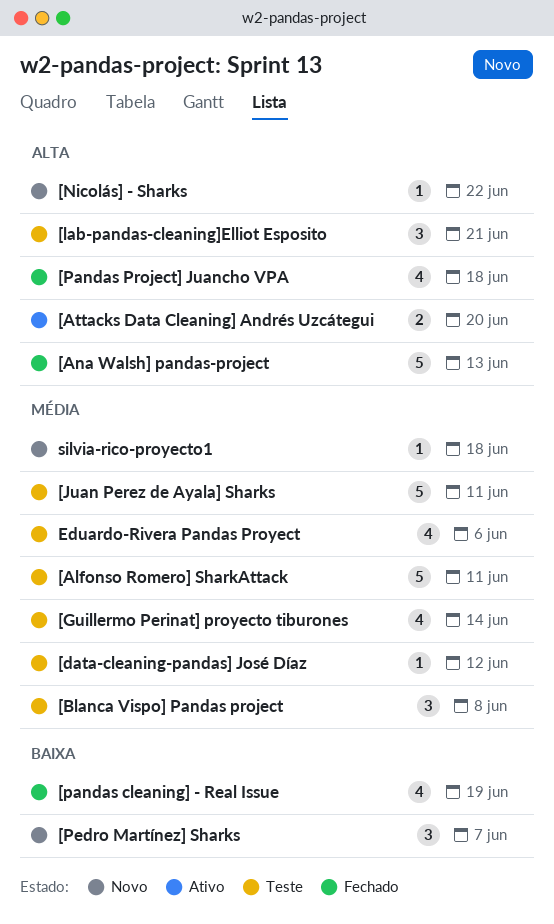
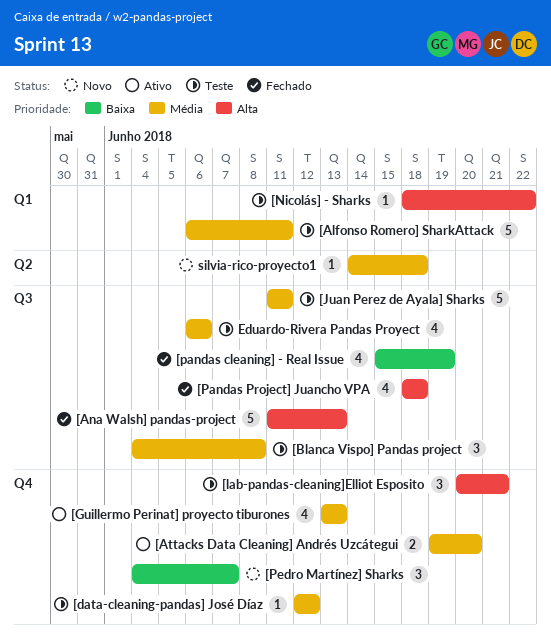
[Attacks Data Cleaning] Andrés Uzcátegui, priority: Alta -> Média
[Guillermo Perinat] proyecto tiburones, status: Teste -> Ativo
[Guillermo Perinat] proyecto tiburones, due: Jun 14 -> Jun 13
[Nicolás] - Sharks, status: Novo -> Teste

